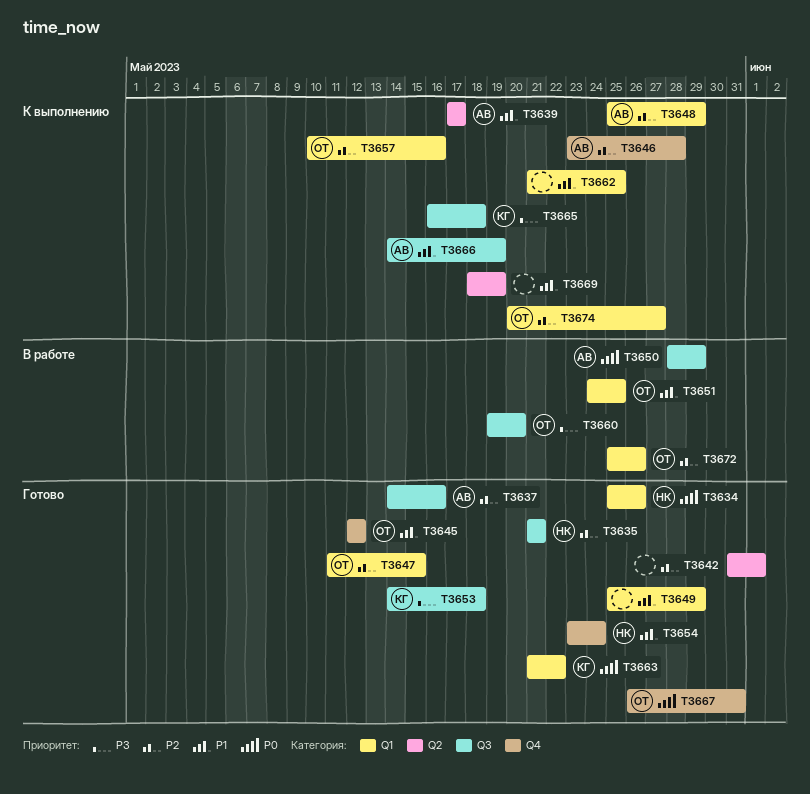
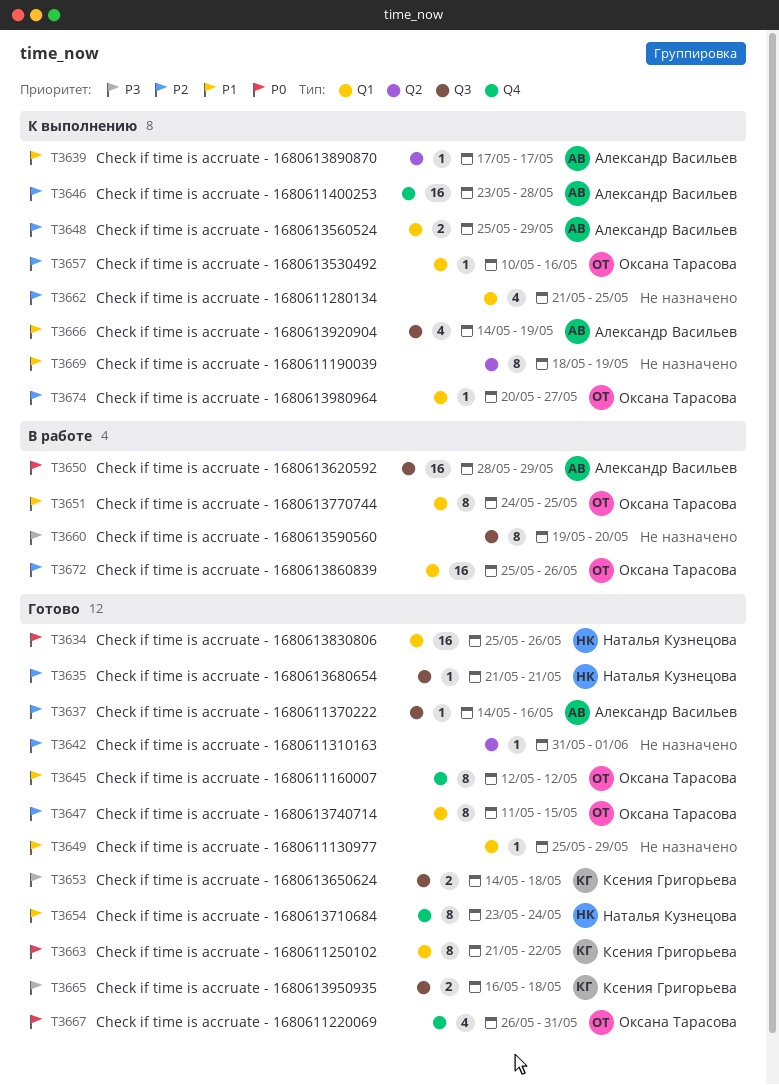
T3660, owner: Оксана Тарасова -> none
T3662, priority: P1 -> P2
T3665, status: К выполнению -> Готово

